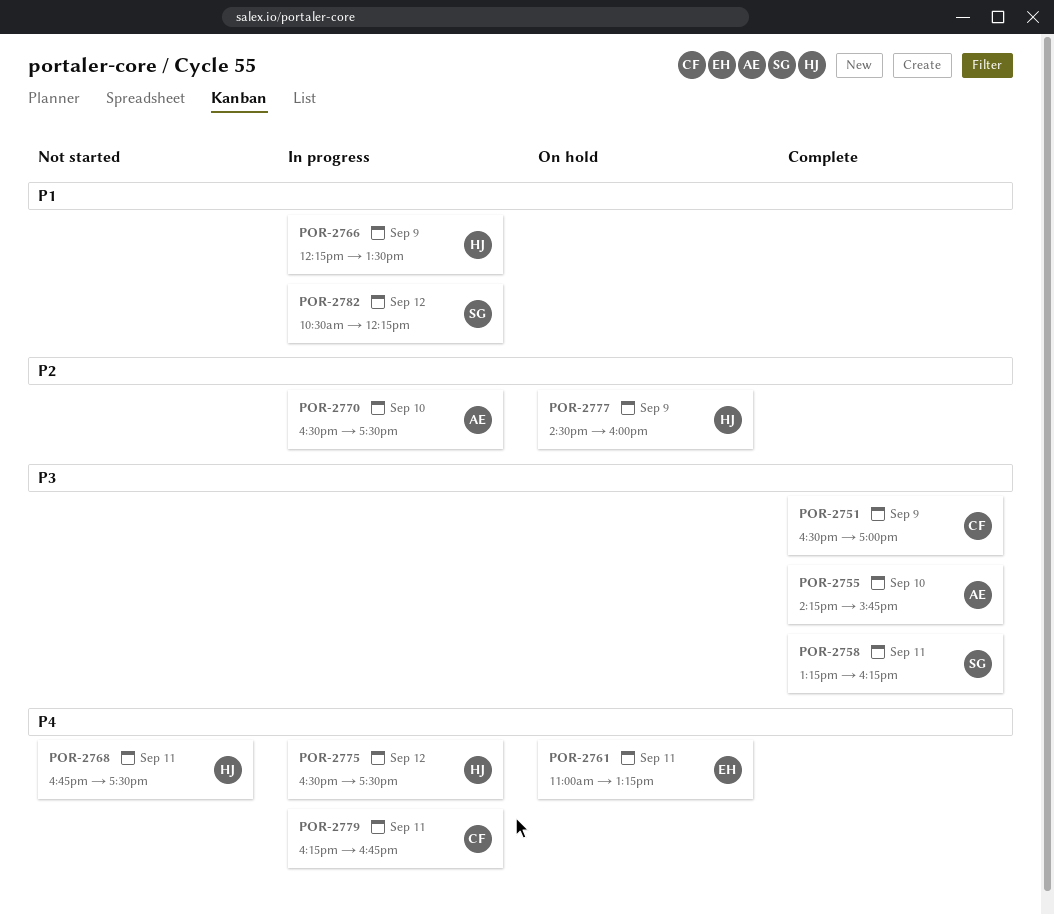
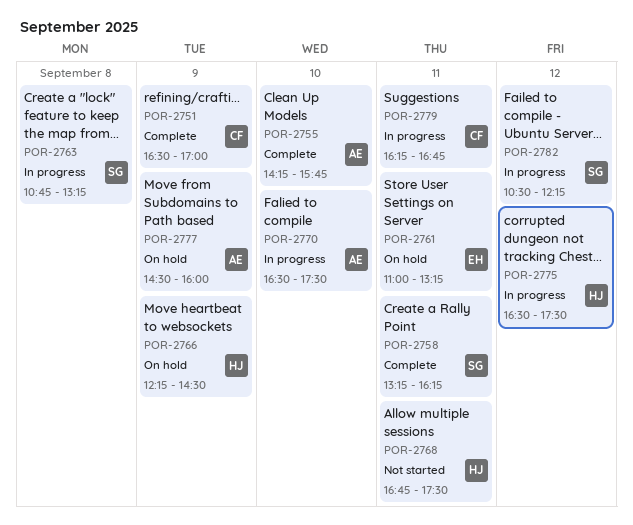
POR-2763: none -> present
POR-2766, status: In progress -> On hold
POR-2766, ends: 13:30 -> 14:30
POR-2777, owner: HJ -> AE

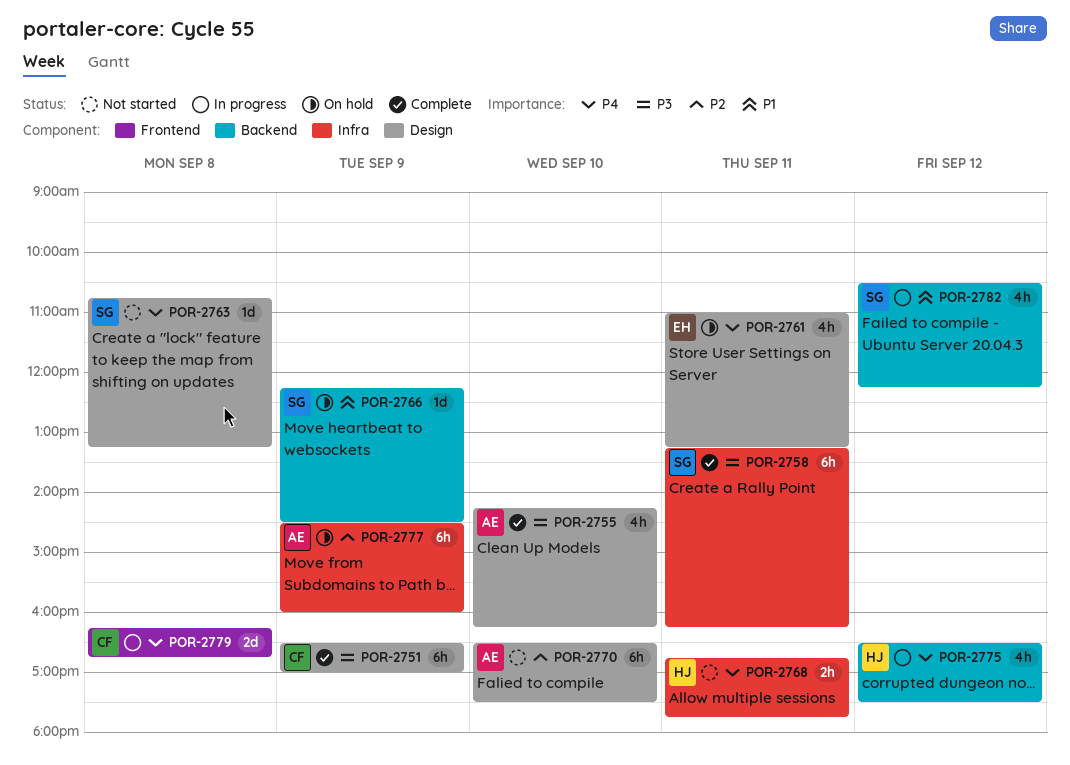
POR-2755, ends: 15:45 -> 16:15
POR-2763, status: In progress -> Not started
POR-2766, owner: HJ -> SG
POR-2768, ends: 17:30 -> 17:45
POR-2770, status: In progress -> Not started
POR-2779, day: Sep 11 -> Sep 8

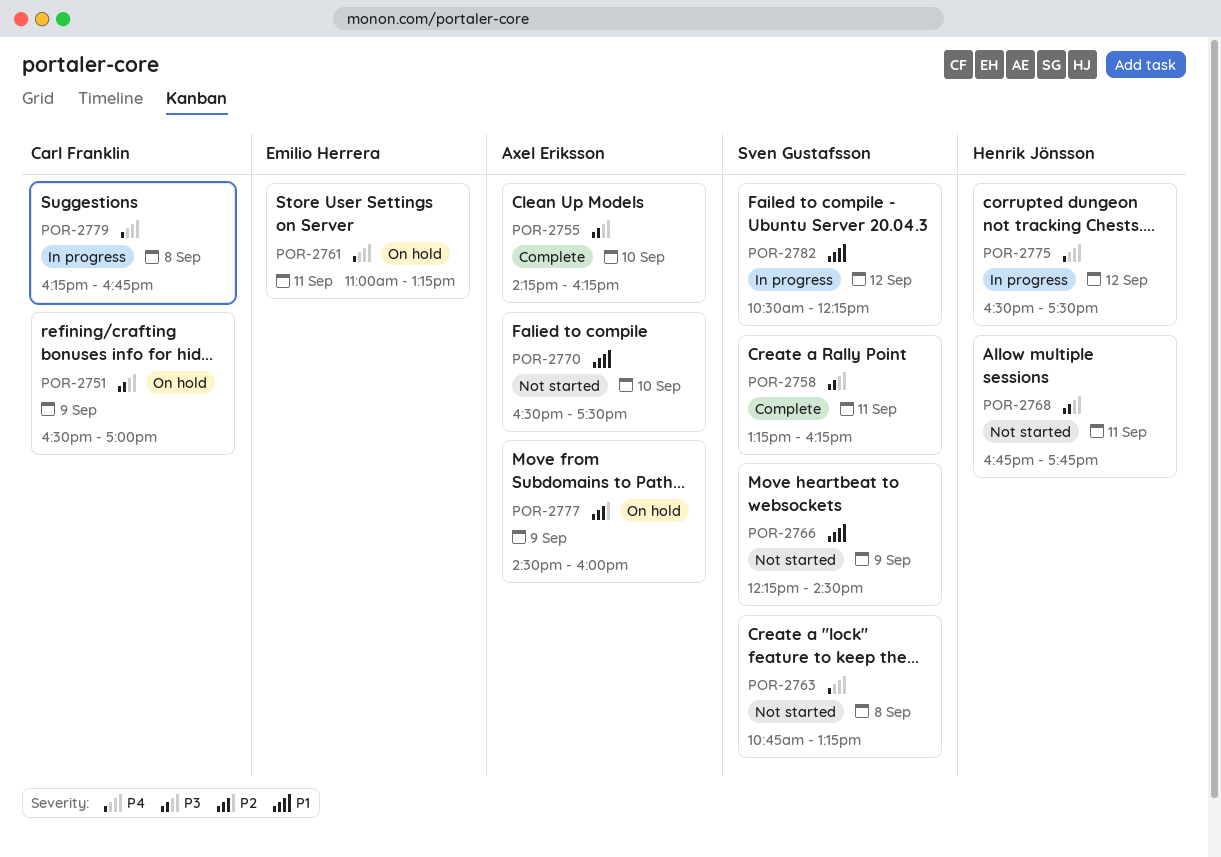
POR-2751, status: Complete -> On hold
POR-2766, status: On hold -> Not started
POR-2768, priority: P4 -> P3
POR-2770, priority: P2 -> P1

